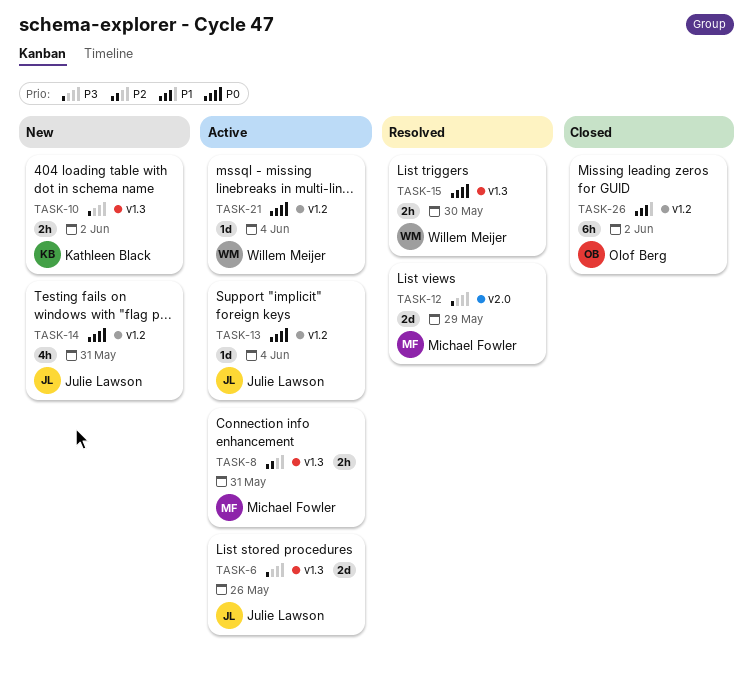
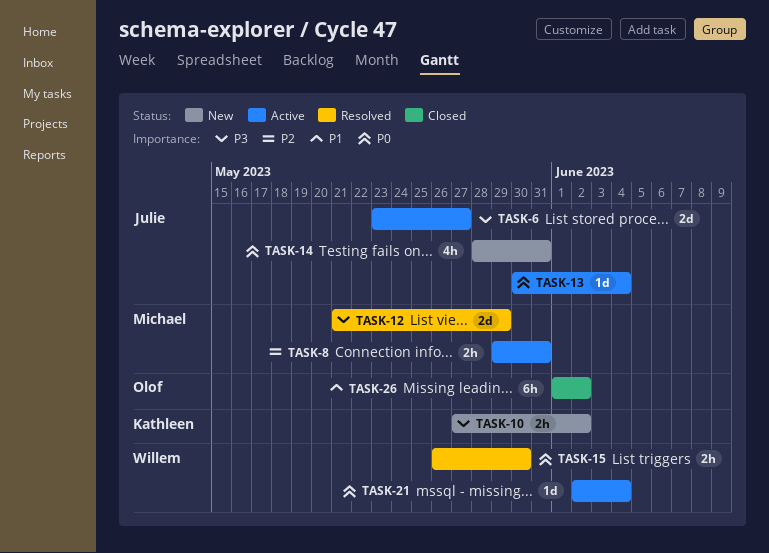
TASK-6, due: May 26 -> May 27

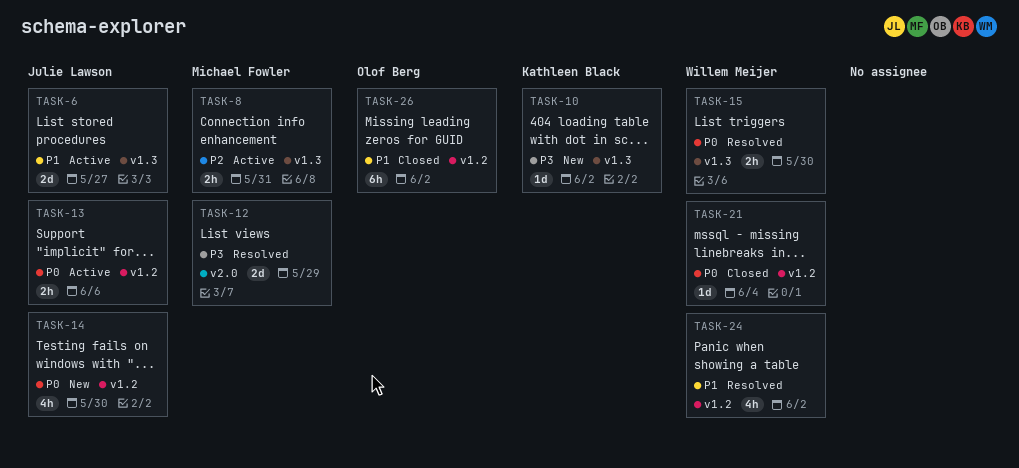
TASK-6, priority: P3 -> P1
TASK-10, estimate: 2h -> 1d
TASK-13, estimate: 1d -> 2h
TASK-13, due: Jun 4 -> Jun 6
TASK-14, due: May 31 -> May 30
TASK-21, status: Active -> Closed
TASK-24: none -> present

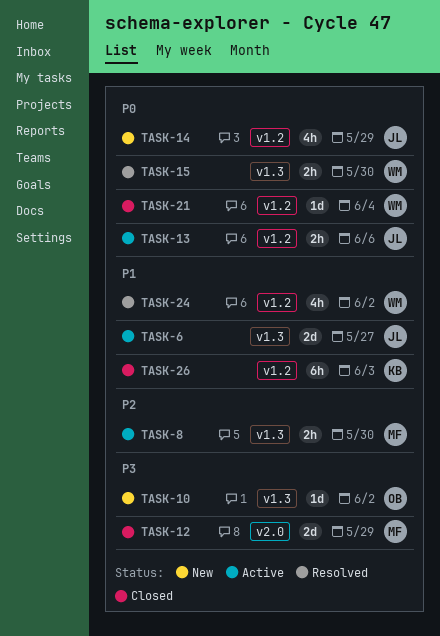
TASK-8, due: May 31 -> May 30
TASK-10, owner: Kathleen Black -> Olof Berg
TASK-12, status: Resolved -> Closed
TASK-14, due: May 30 -> May 29
TASK-26, owner: Olof Berg -> Kathleen Black
TASK-26, due: Jun 2 -> Jun 3

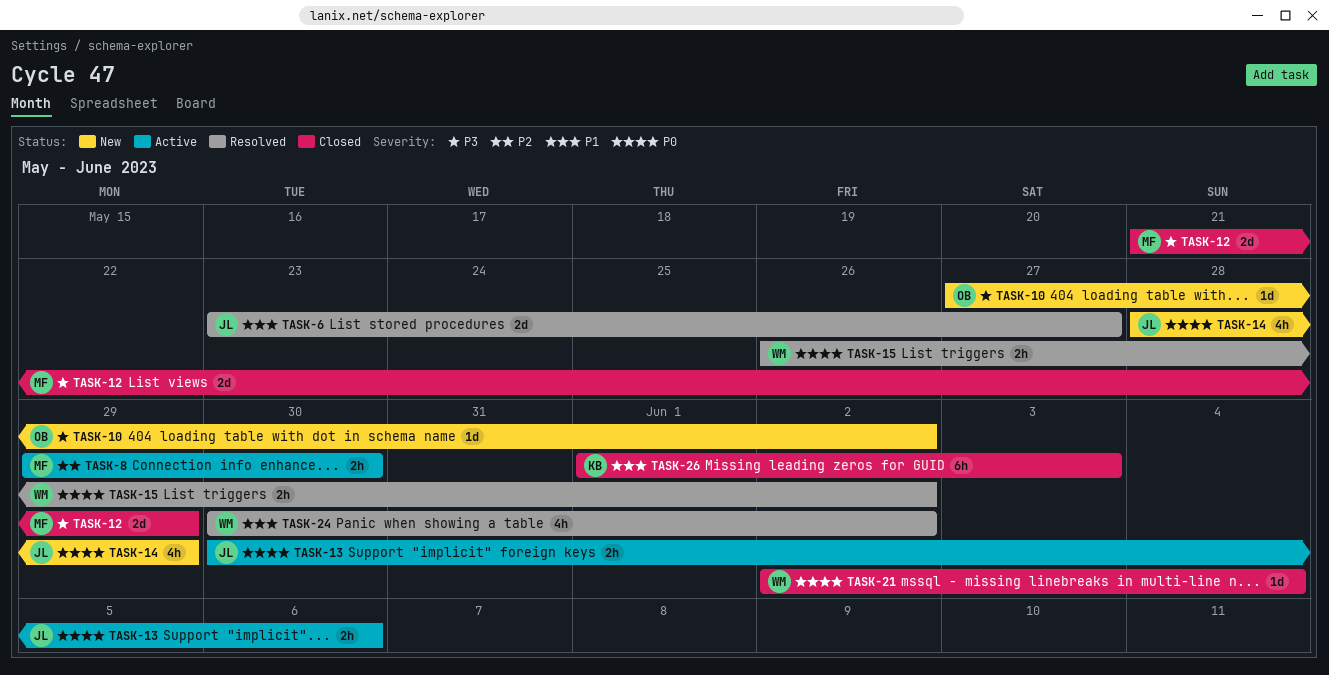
TASK-6, status: Active -> Resolved
TASK-15, due: May 30 -> Jun 2

